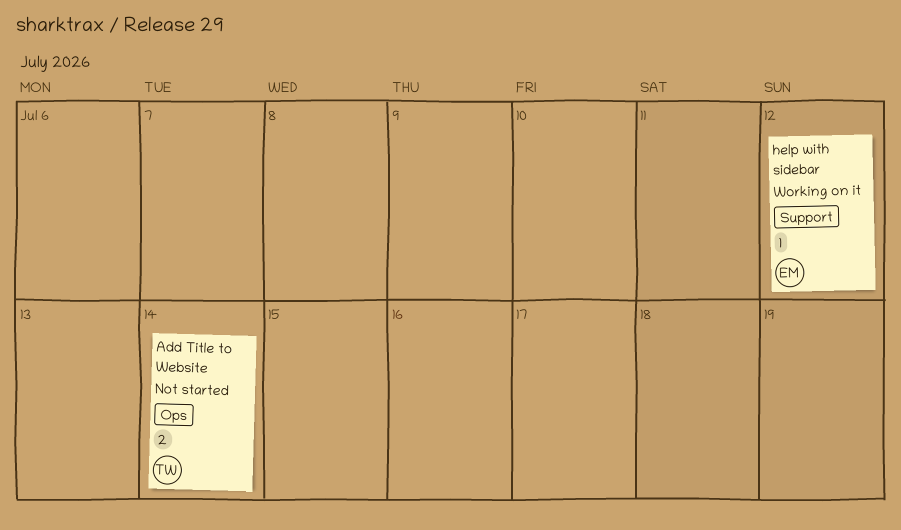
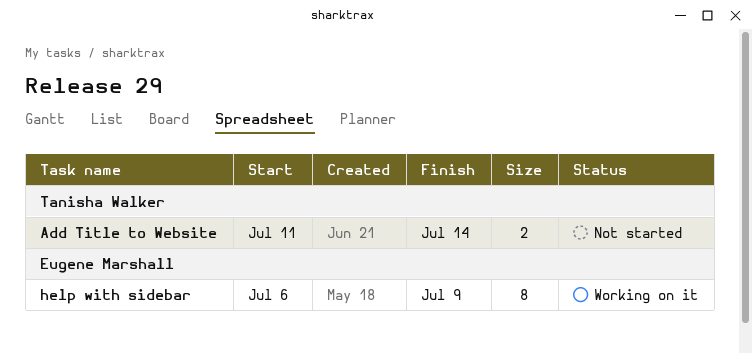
help with sidebar, estimate: 1 -> 8
help with sidebar, due: Jul 12 -> Jul 9

